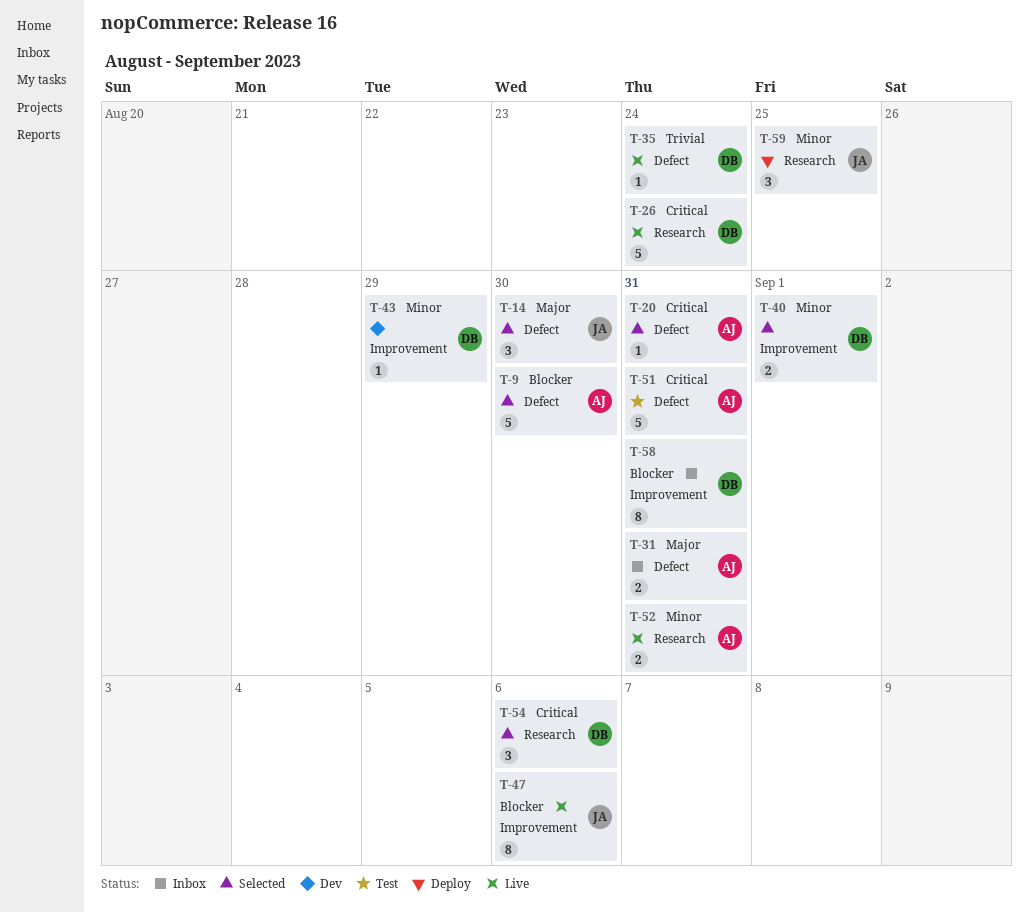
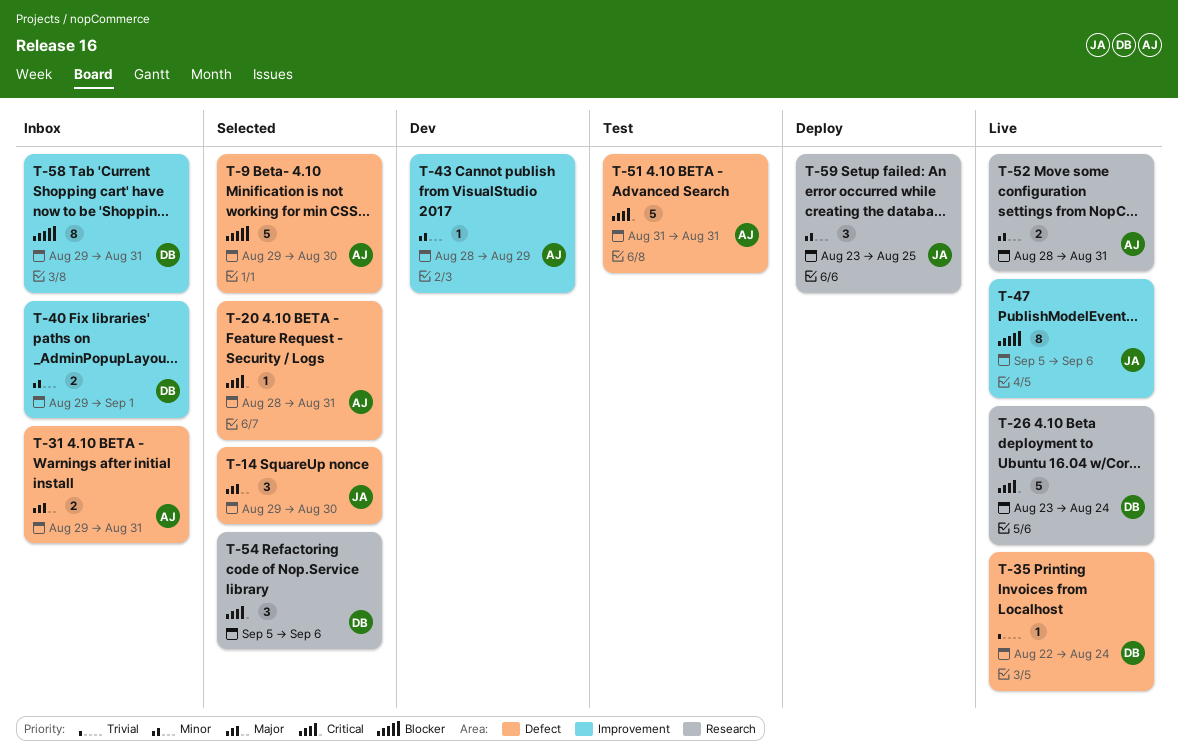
T-40, status: Selected -> Inbox
T-43, owner: DB -> AJ

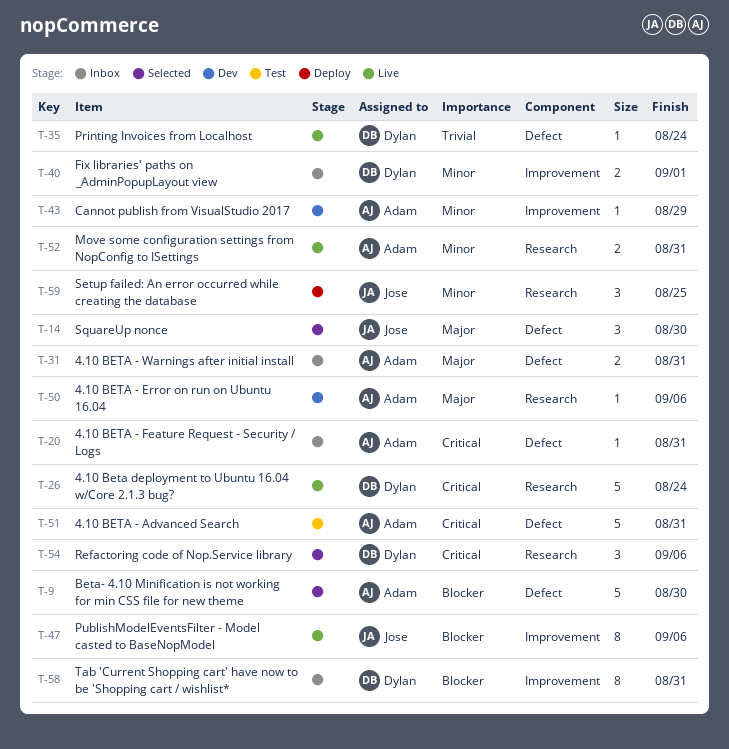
T-20, status: Selected -> Inbox
T-50: none -> present

